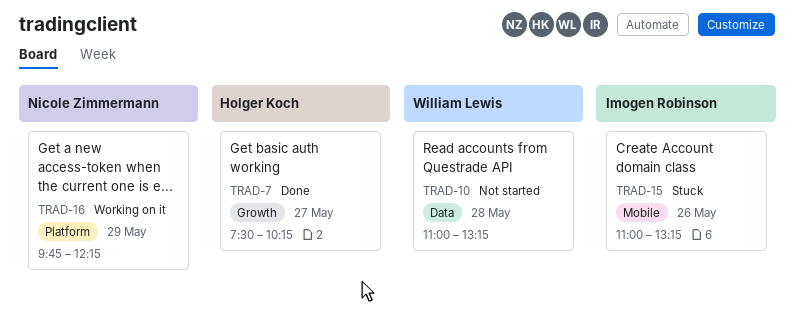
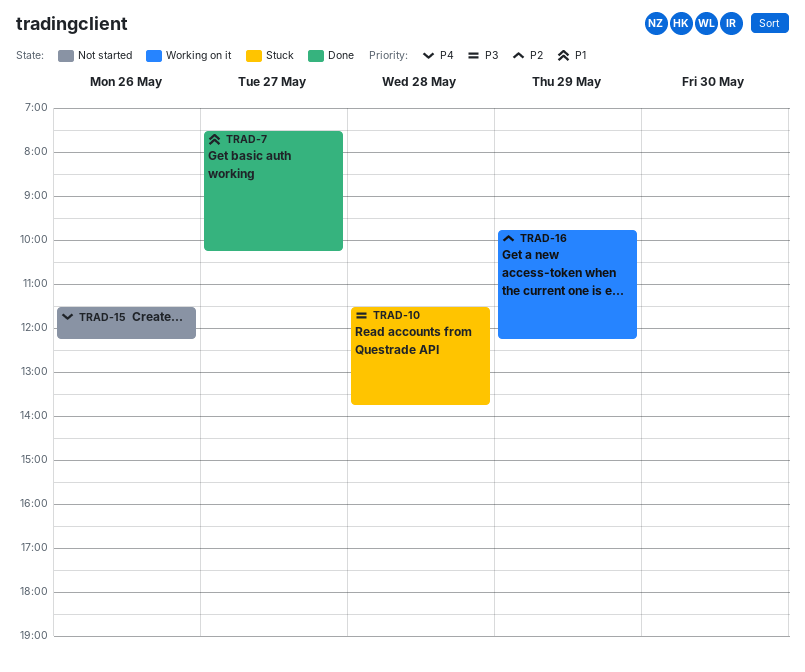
TRAD-10, status: Not started -> Stuck
TRAD-10, begins: 11:00 -> 11:30
TRAD-10, ends: 13:15 -> 13:45
TRAD-15, status: Stuck -> Not started
TRAD-15, begins: 11:00 -> 11:30
TRAD-15, ends: 13:15 -> 12:15

